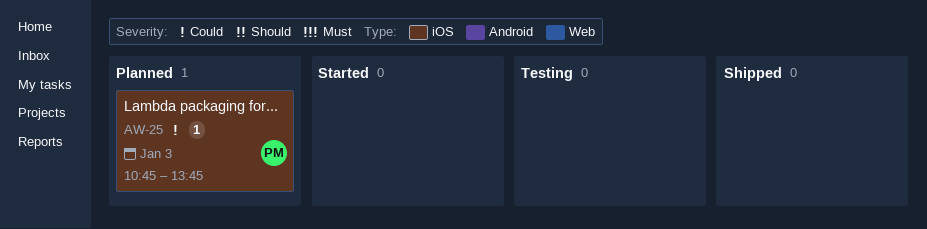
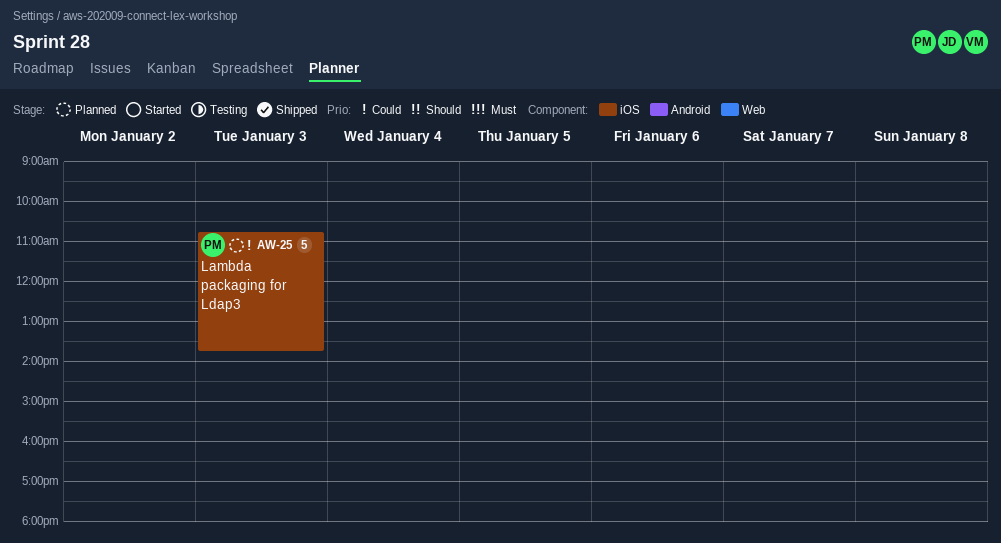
AW-25, estimate: 1 -> 5

